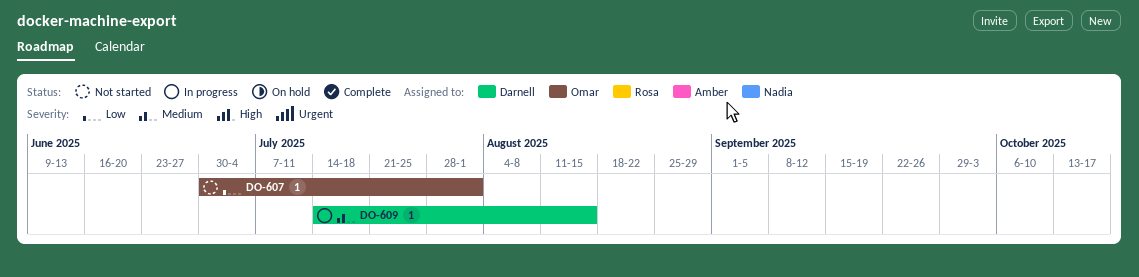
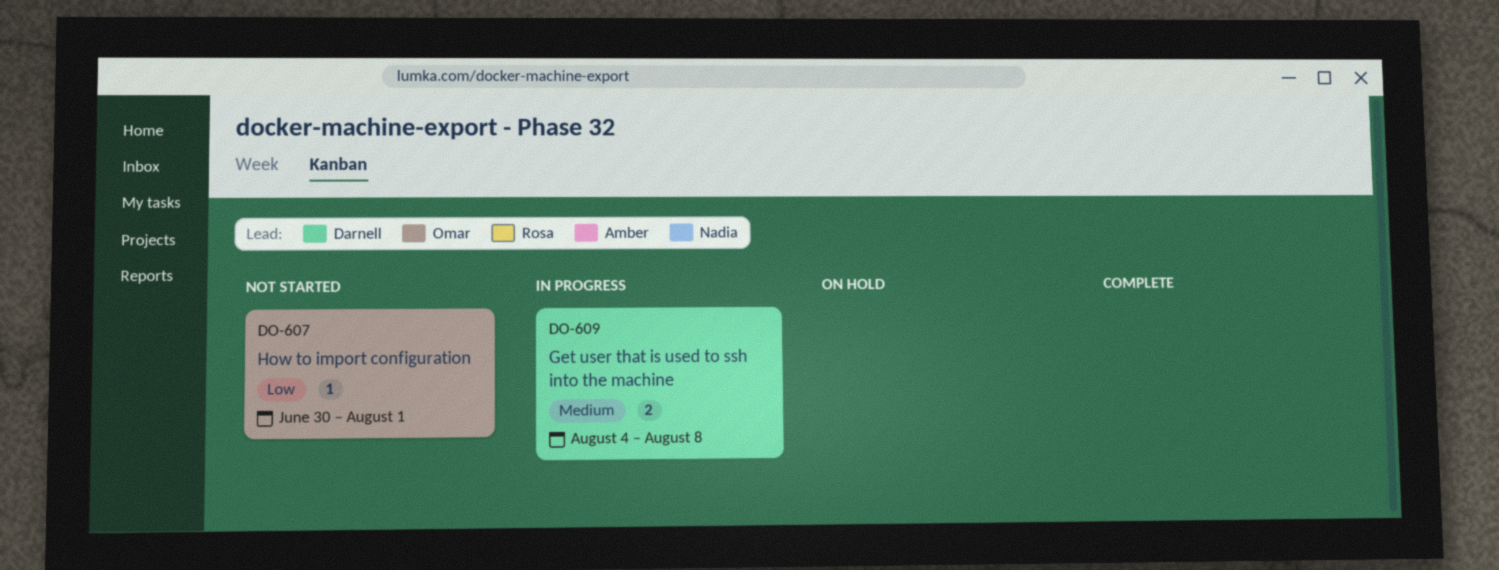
DO-609, estimate: 1 -> 2
DO-609, start: Jul 14 -> Aug 4
DO-609, due: Aug 15 -> Aug 8

